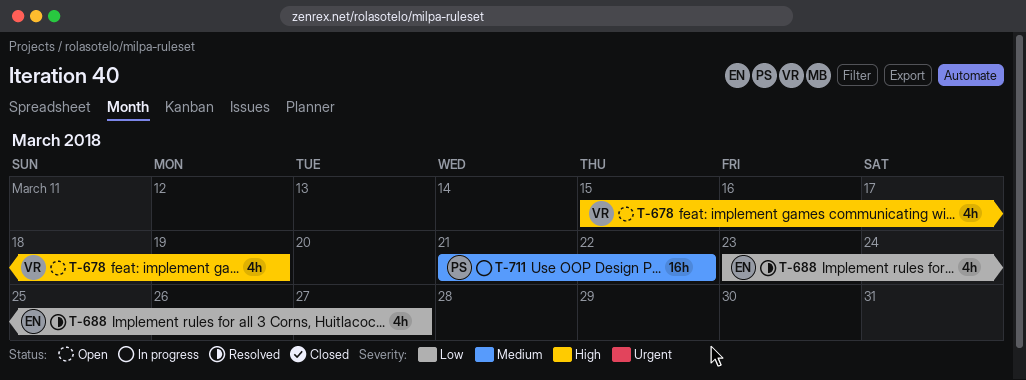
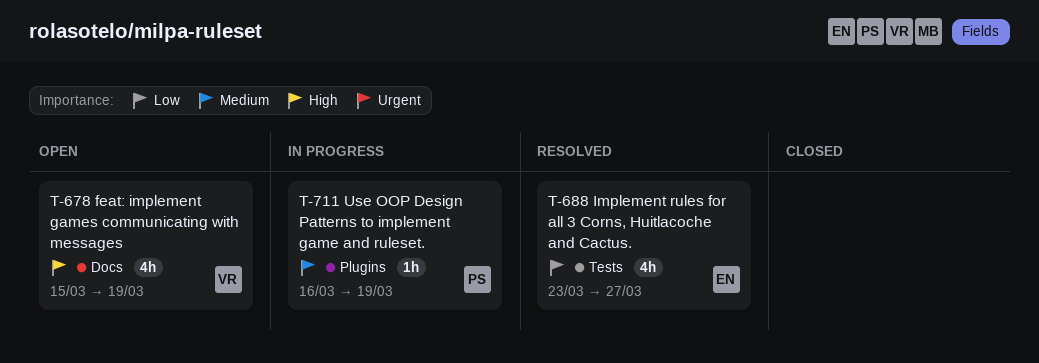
T-711, estimate: 16h -> 1h
T-711, start: Mar 21 -> Mar 16
T-711, due: Mar 22 -> Mar 19

